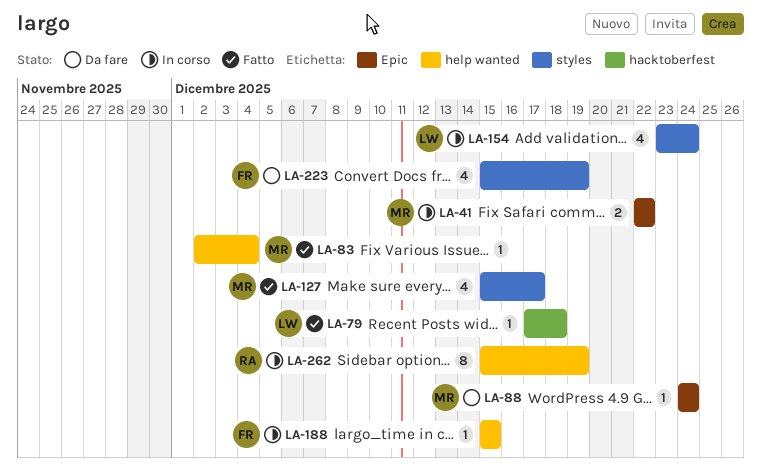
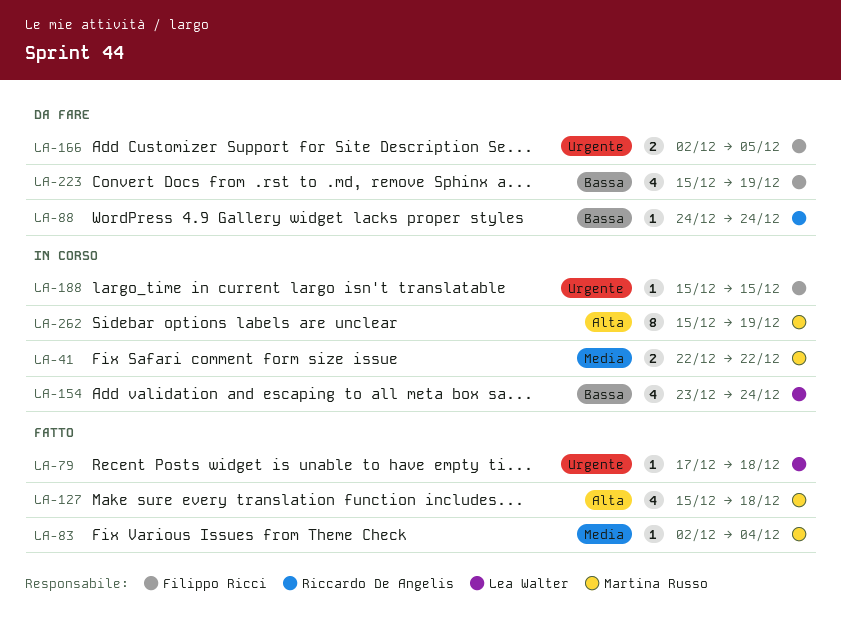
LA-88, owner: Martina Russo -> Riccardo De Angelis
LA-127, due: Dec 17 -> Dec 18
LA-166: none -> present
LA-262, owner: Riccardo De Angelis -> Martina Russo

